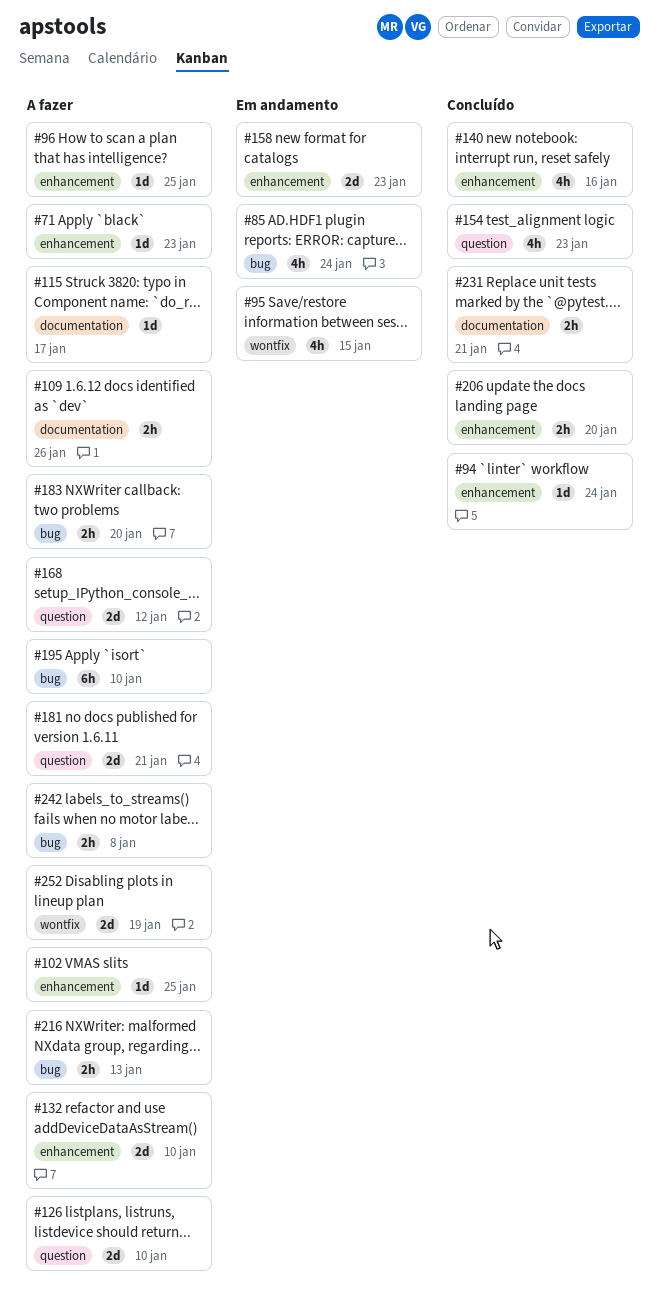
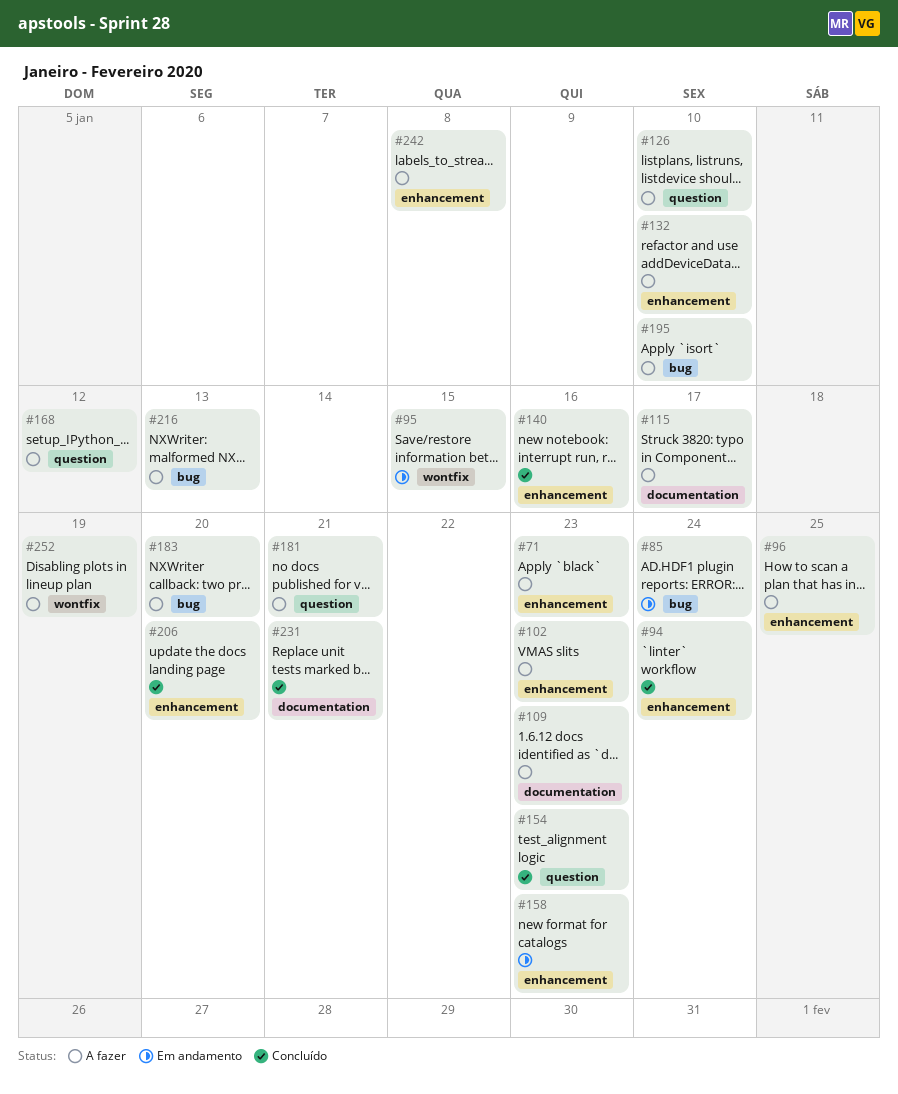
#102, due: Jan 25 -> Jan 23
#109, due: Jan 26 -> Jan 23
#242, label: bug -> enhancement

